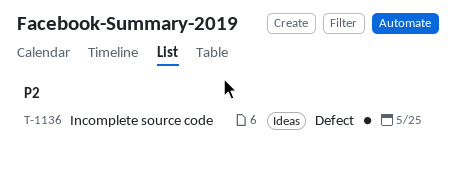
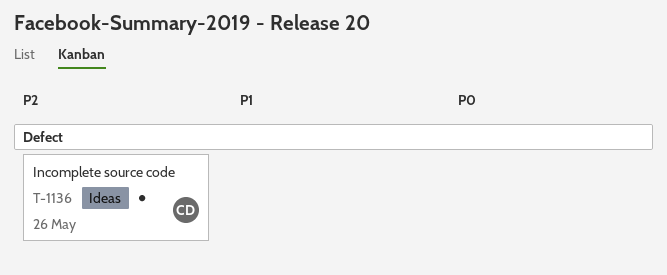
T-1136, due: May 25 -> May 26

